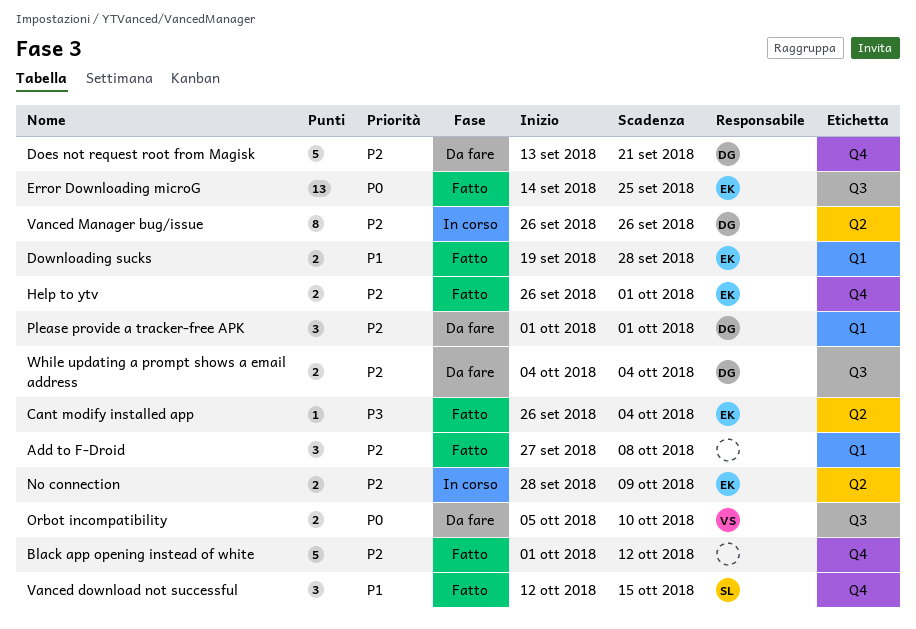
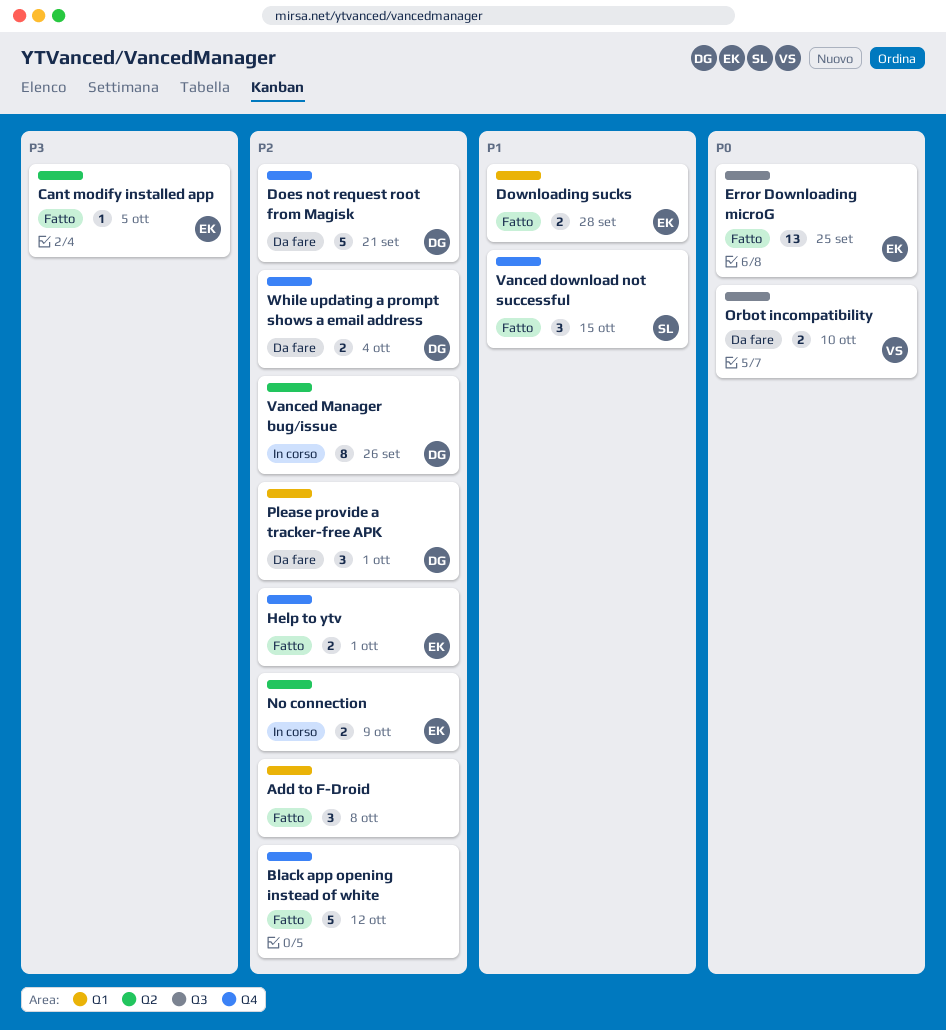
Cant modify installed app, due: Oct 4 -> Oct 5
While updating a prompt shows a email address, label: Q3 -> Q4

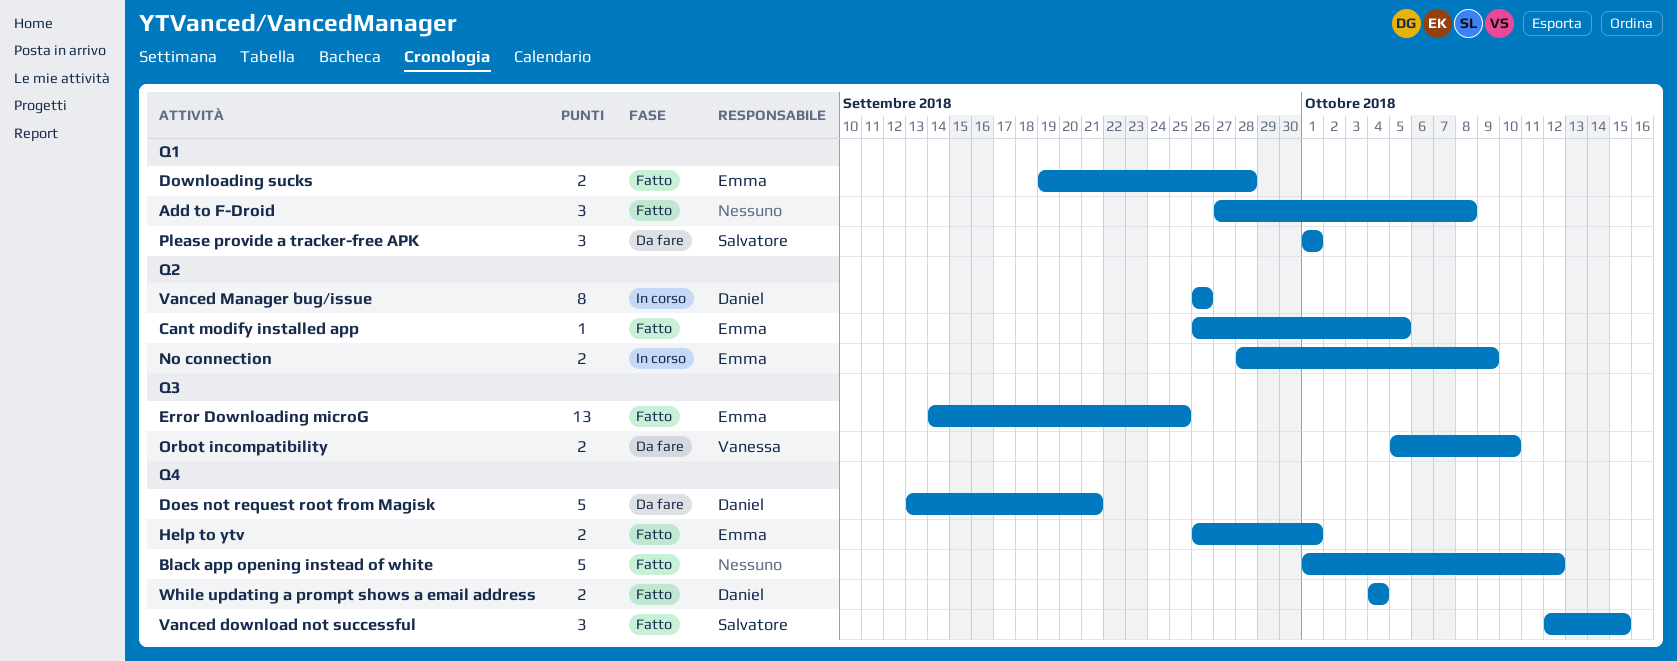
Please provide a tracker-free APK, owner: Daniel -> Salvatore
While updating a prompt shows a email address, status: Da fare -> Fatto

